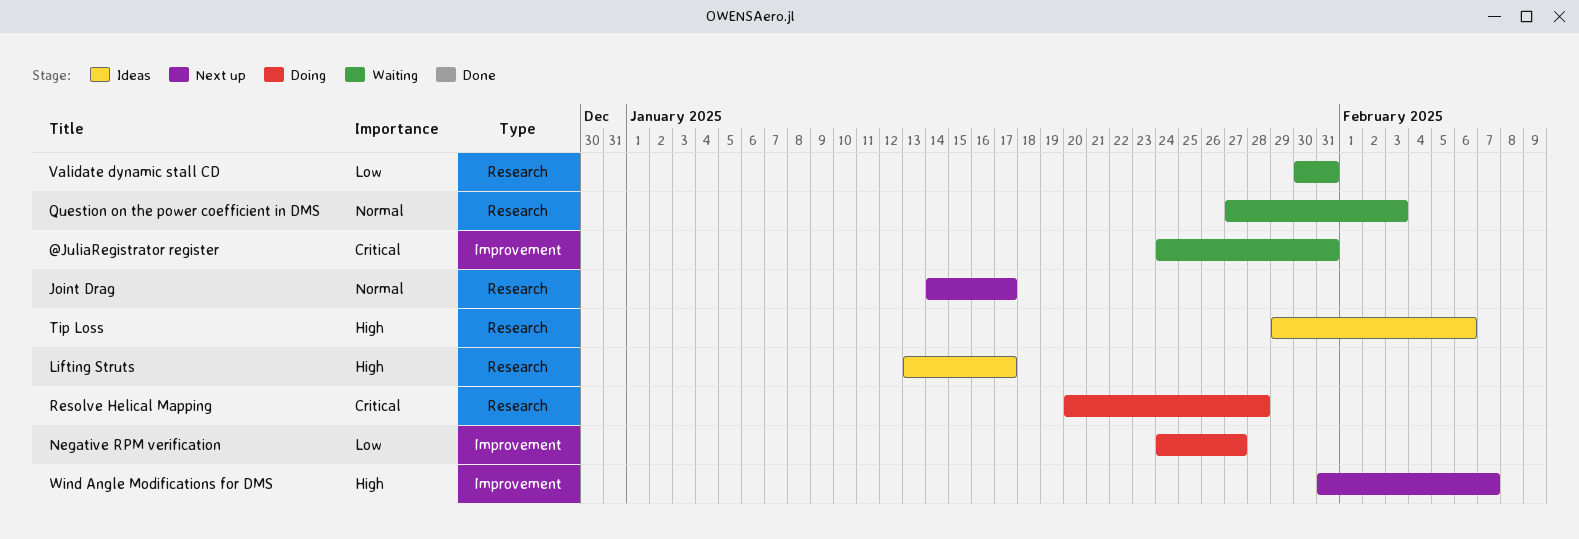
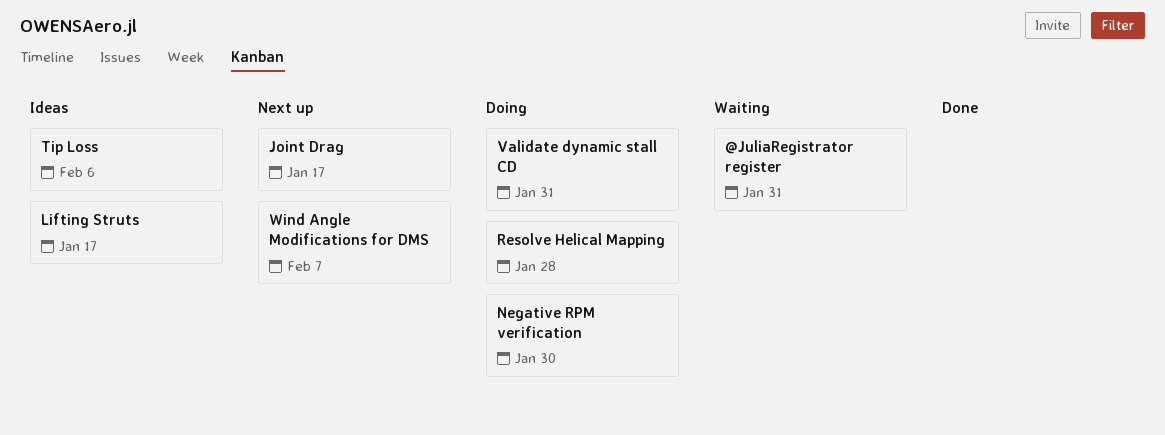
Negative RPM verification, due: Jan 27 -> Jan 30
Question on the power coefficient in DMS: present -> none
Validate dynamic stall CD, status: Waiting -> Doing

